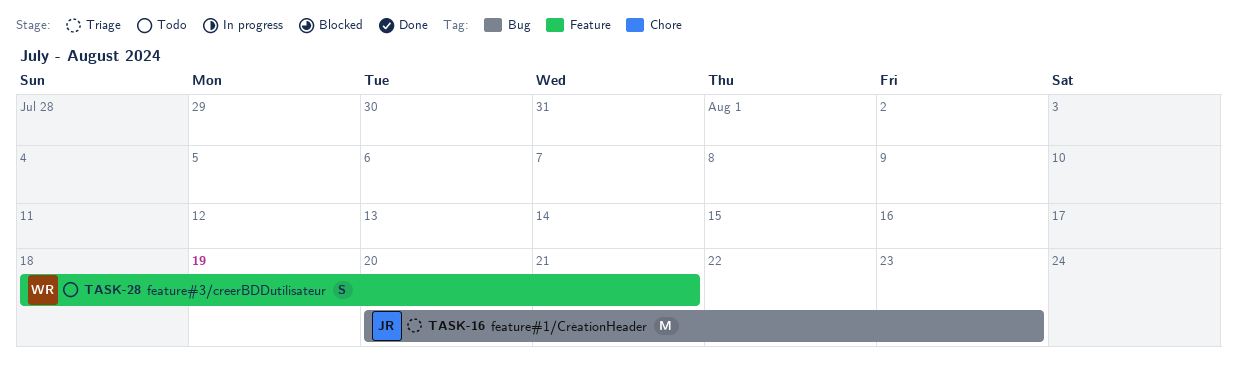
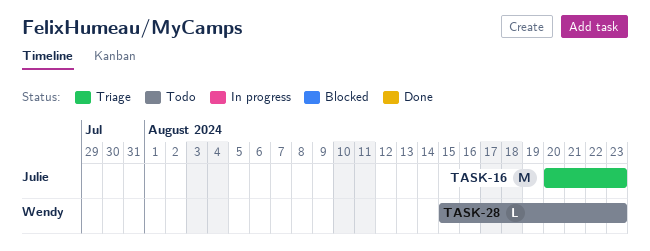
TASK-28, estimate: S -> L
TASK-28, start: Aug 18 -> Aug 15
TASK-28, due: Aug 21 -> Aug 23

